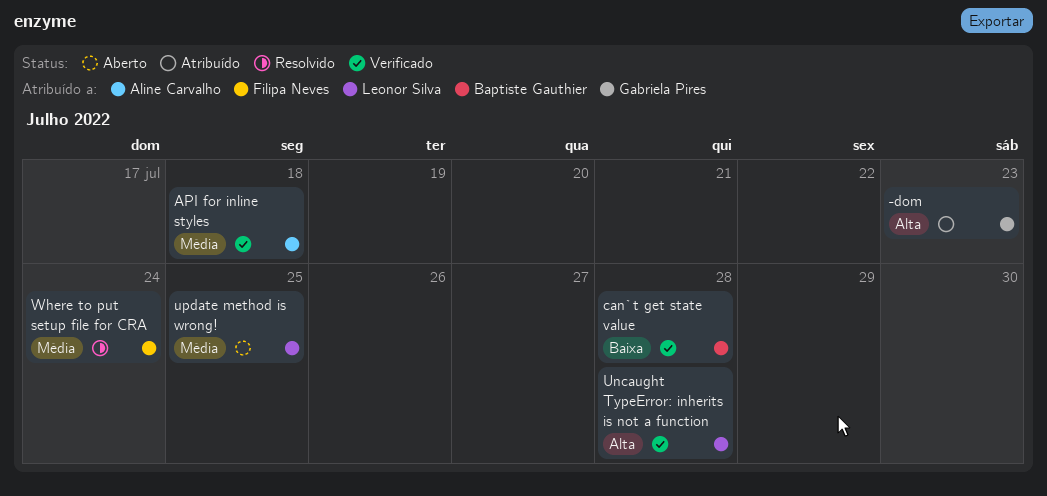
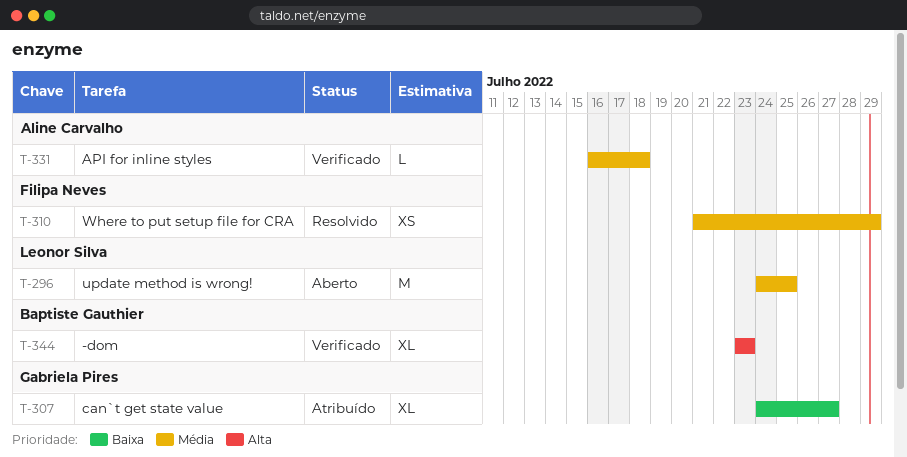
-dom, status: Atribuído -> Verificado
-dom, owner: Gabriela Pires -> Baptiste Gauthier
can`t get state value, status: Verificado -> Atribuído
can`t get state value, owner: Baptiste Gauthier -> Gabriela Pires
can`t get state value, due: Jul 28 -> Jul 27
Uncaught TypeError: inherits is not a function: present -> none
Where to put setup file for CRA, due: Jul 24 -> Jul 29

